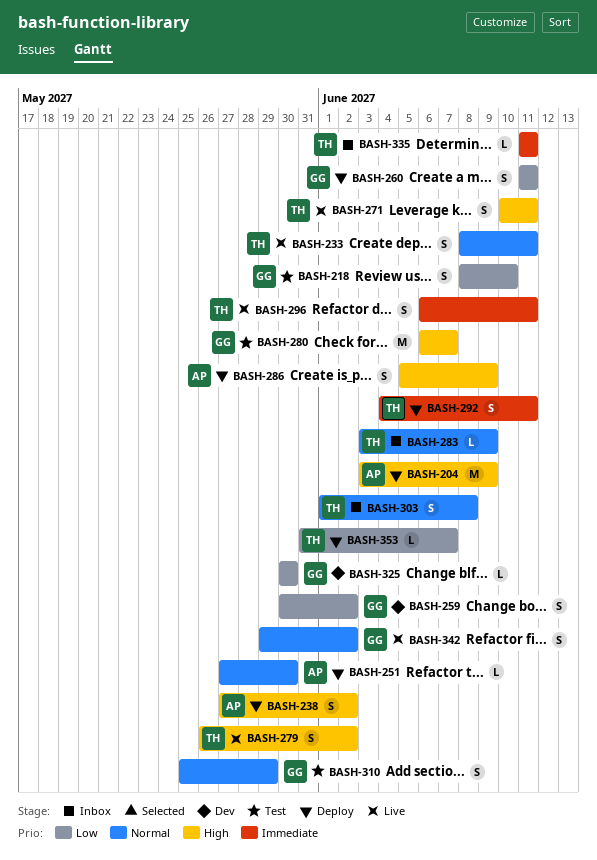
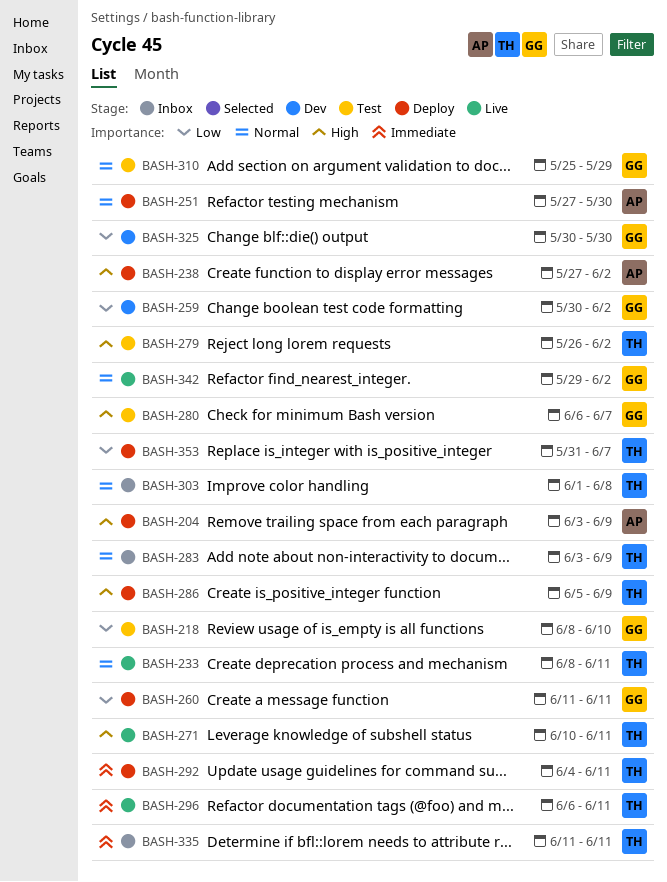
BASH-279, status: Live -> Test
BASH-286, owner: AP -> TH

